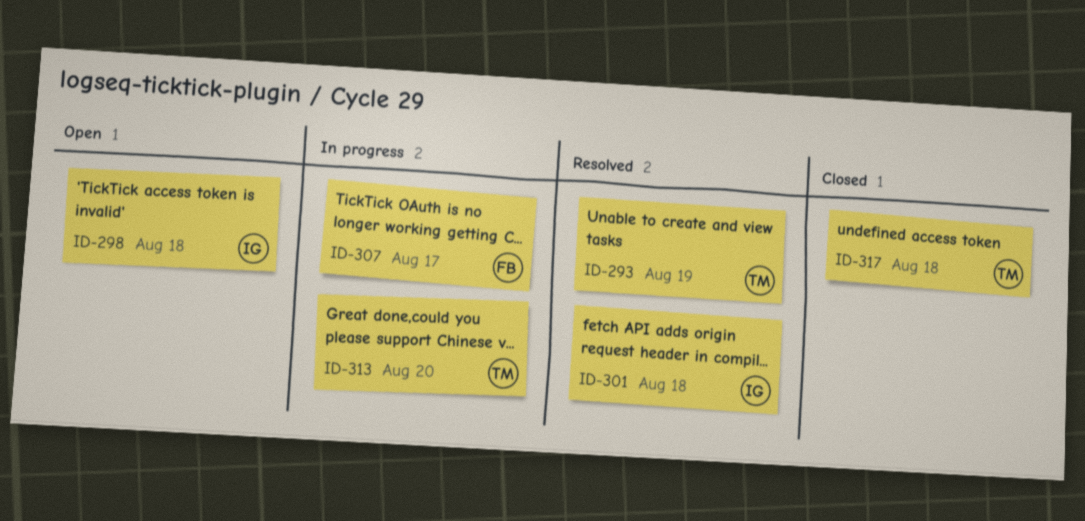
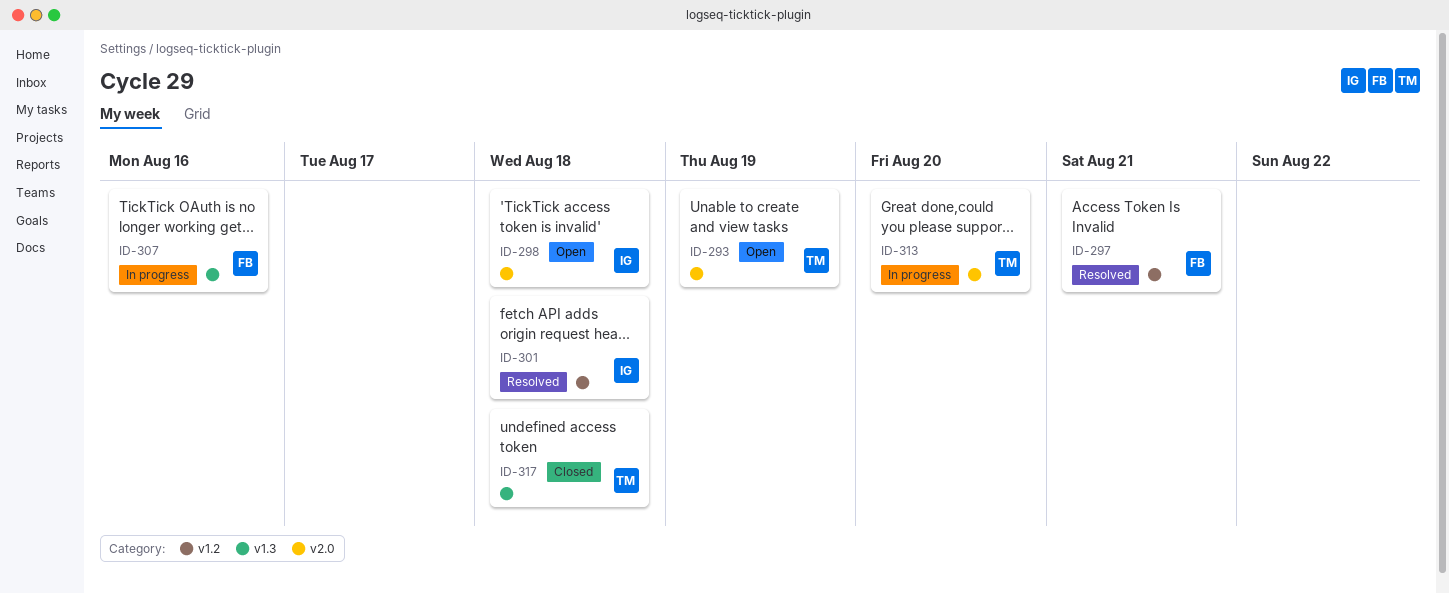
ID-293, status: Resolved -> Open
ID-297: none -> present
ID-307, due: Aug 17 -> Aug 16

